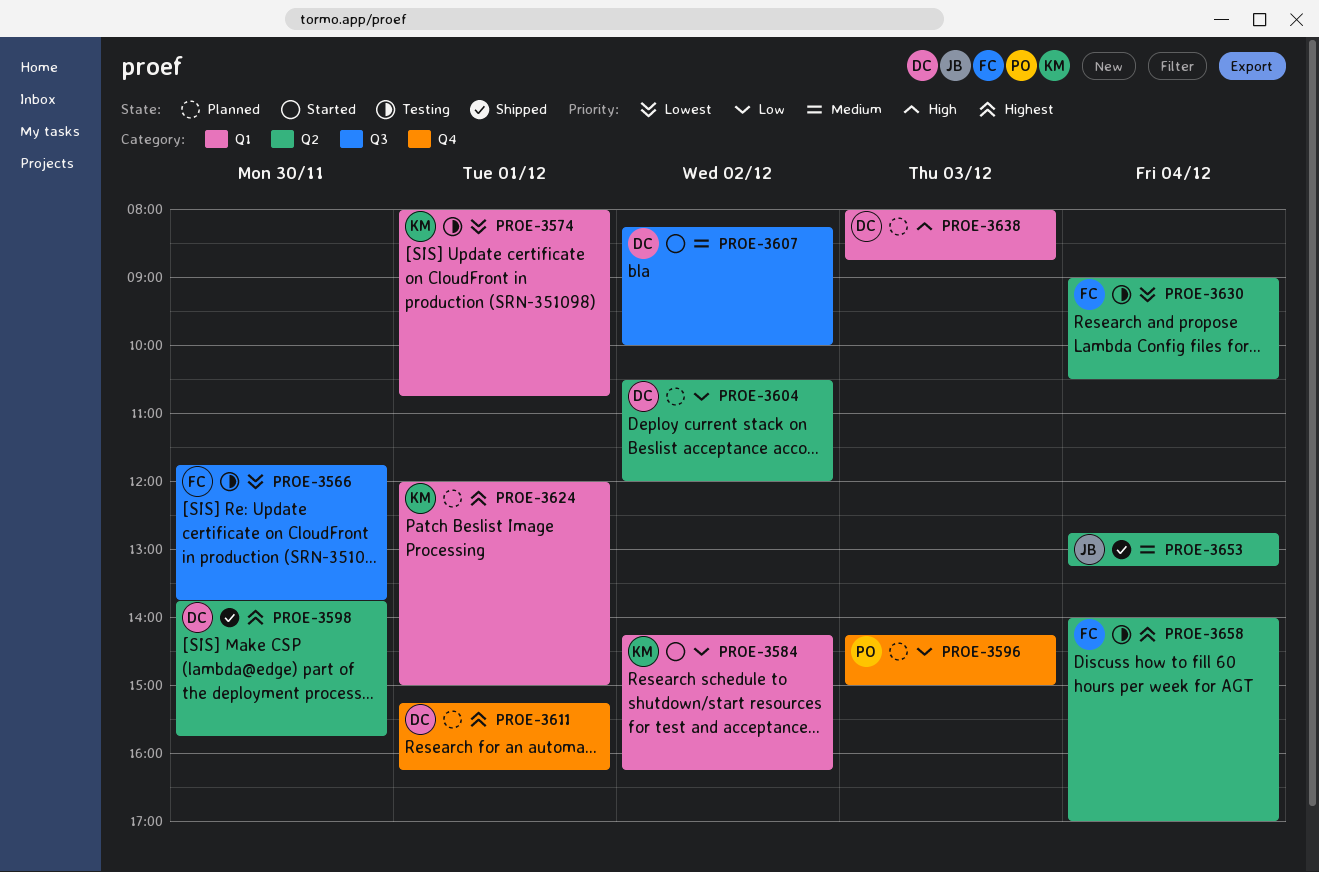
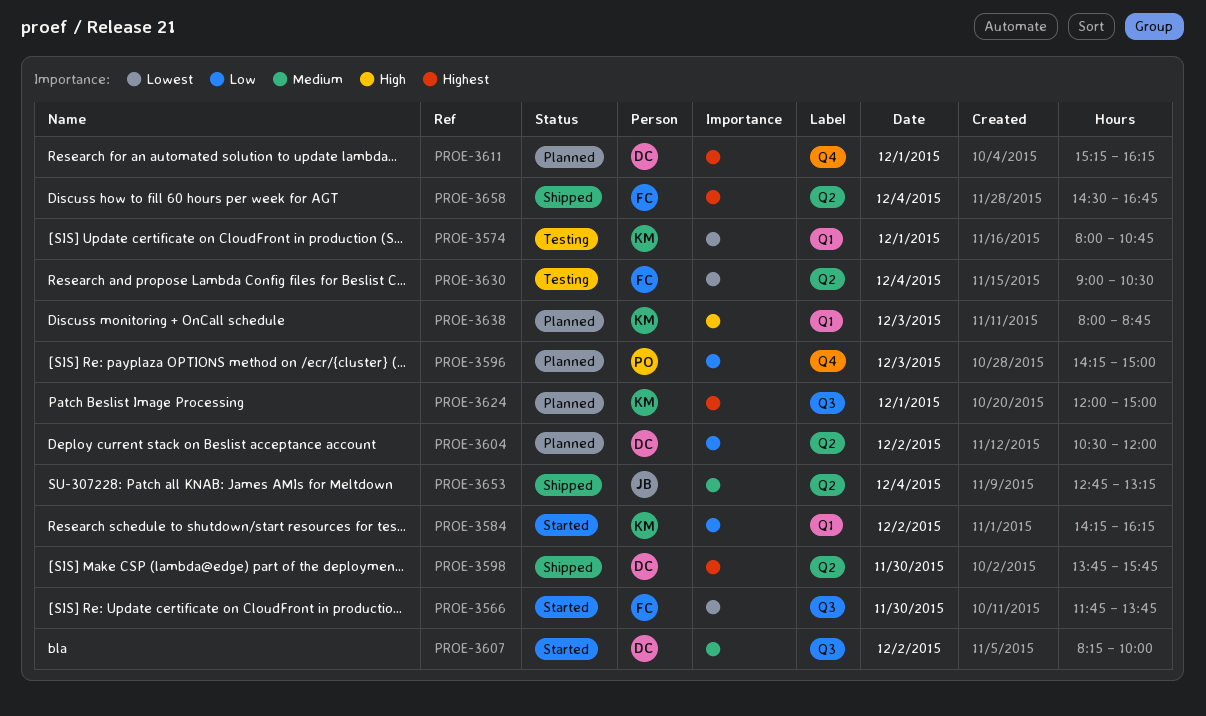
PROE-3566, status: Testing -> Started
PROE-3624, label: Q1 -> Q3
PROE-3638, owner: DC -> KM
PROE-3658, status: Testing -> Shipped
PROE-3658, begins: 14:00 -> 14:30
PROE-3658, ends: 17:00 -> 16:45

